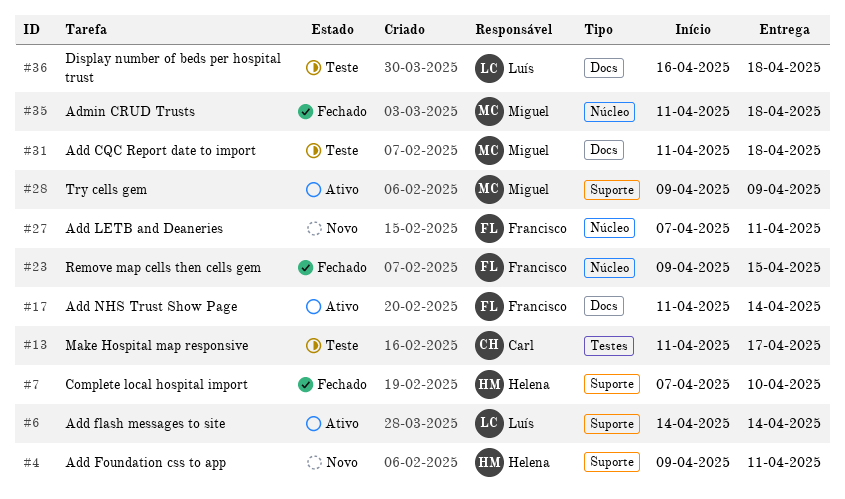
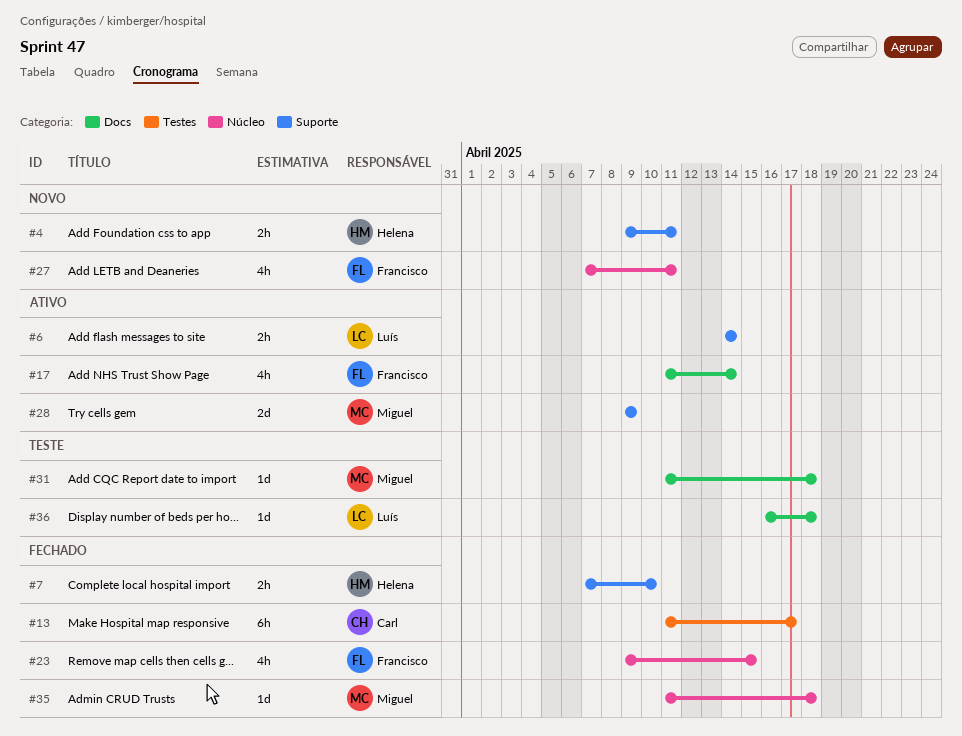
#13, status: Teste -> Fechado

